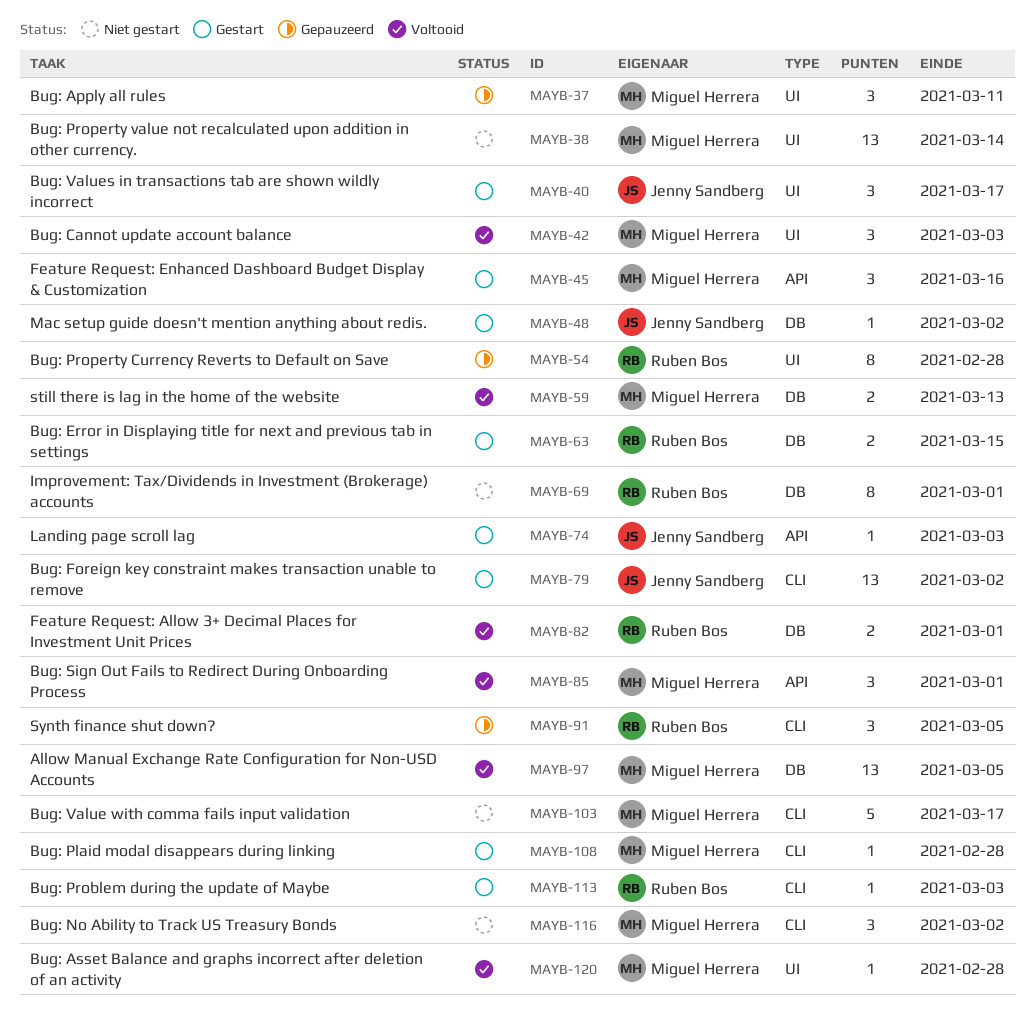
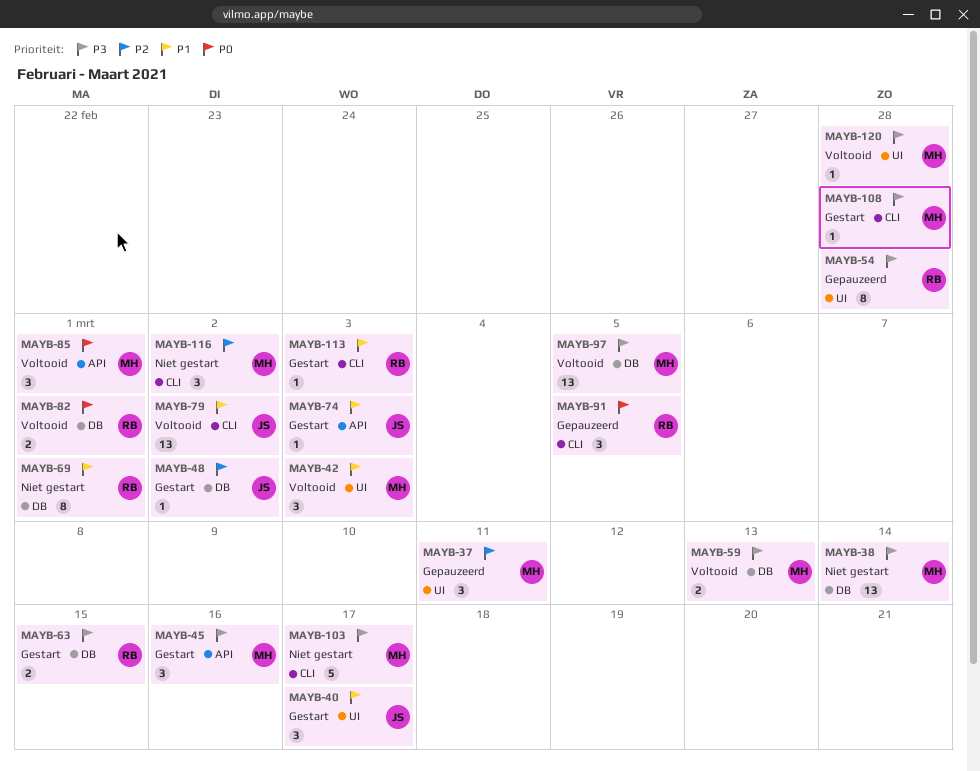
MAYB-38, label: UI -> DB
MAYB-79, status: Gestart -> Voltooid

